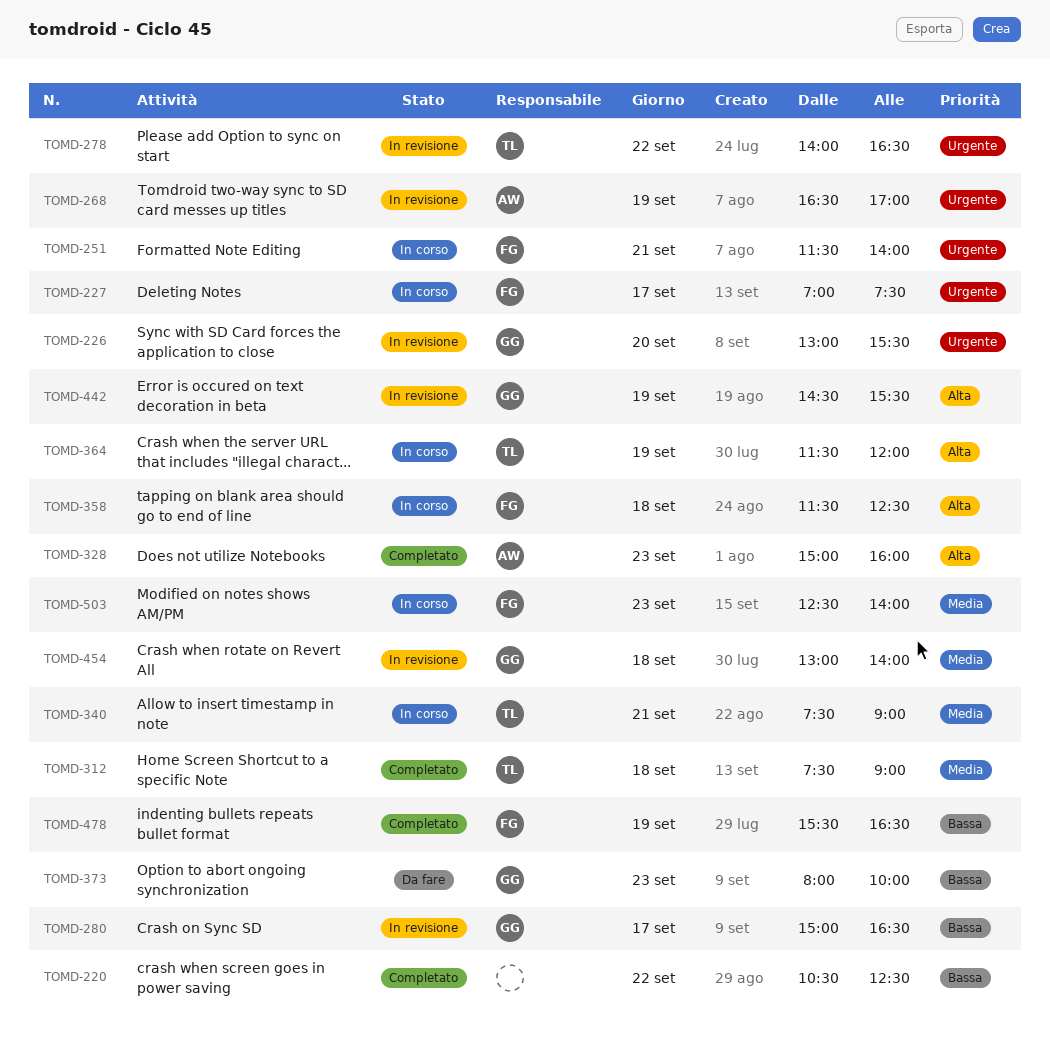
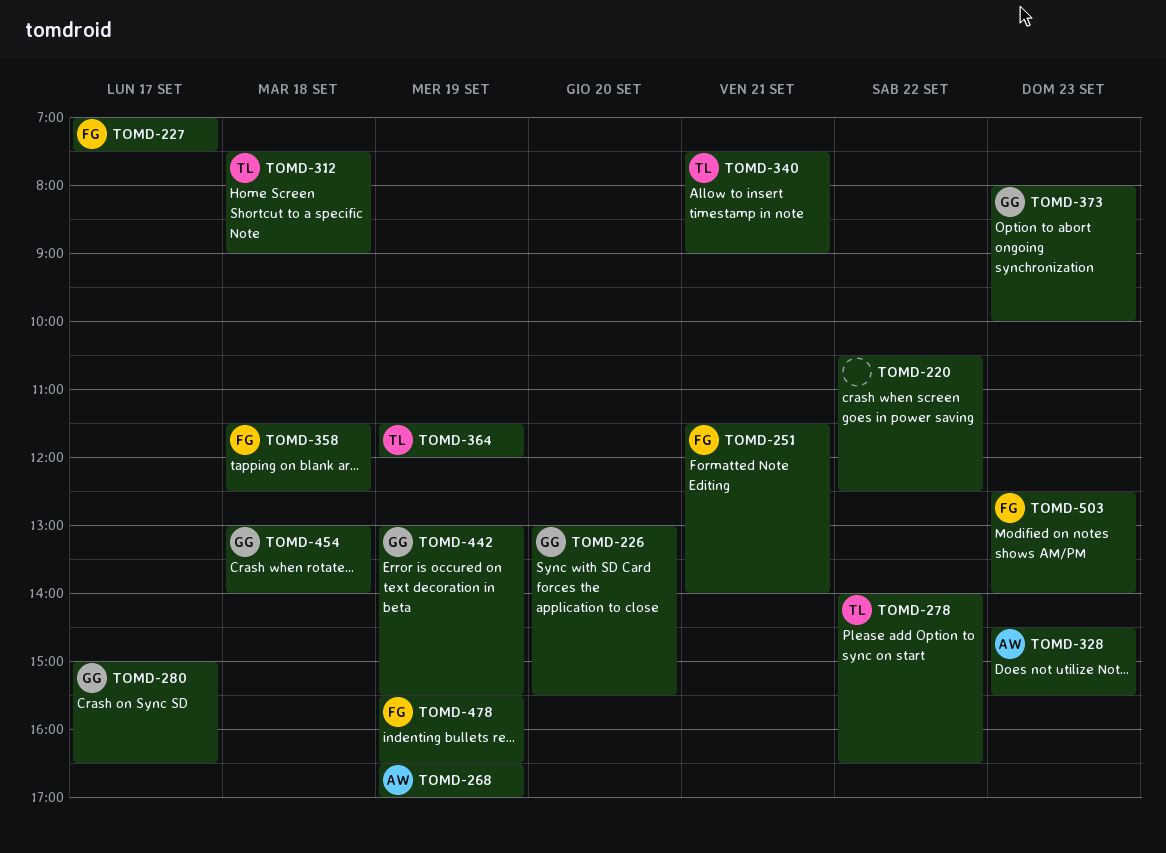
TOMD-328, begins: 15:00 -> 14:30
TOMD-328, ends: 16:00 -> 15:30
TOMD-442, begins: 14:30 -> 13:00

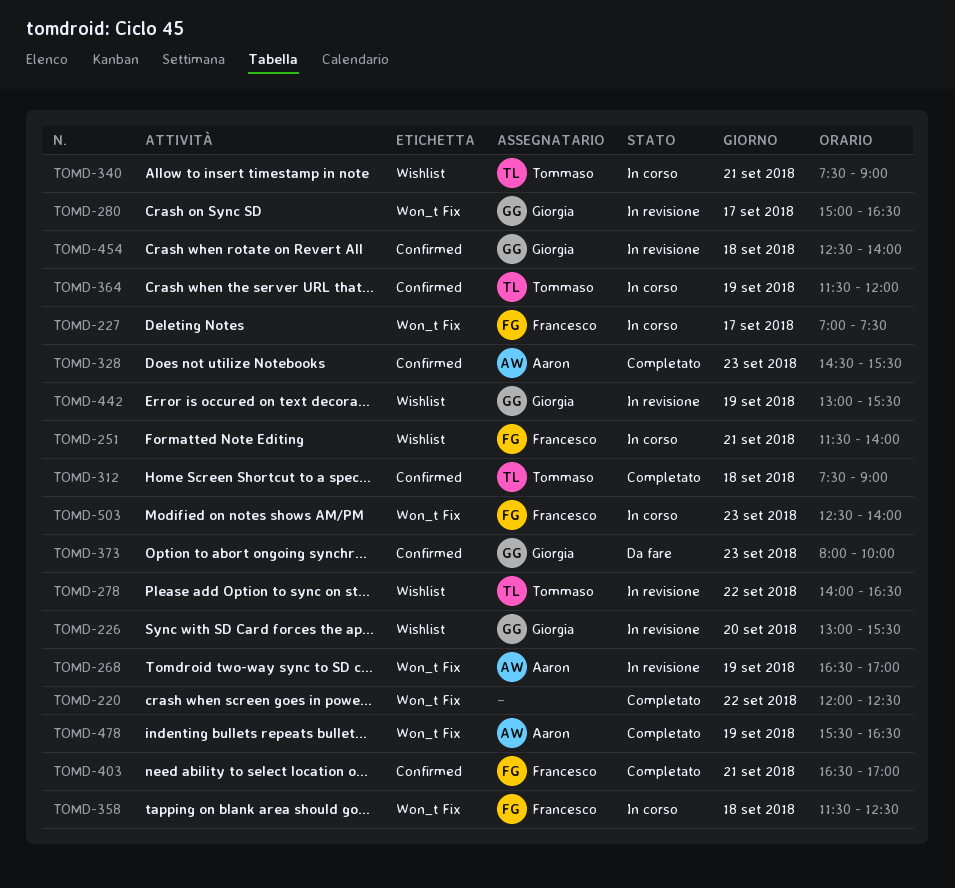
TOMD-220, begins: 10:30 -> 12:00
TOMD-403: none -> present
TOMD-454, begins: 13:00 -> 12:30
TOMD-478, owner: Francesco -> Aaron

